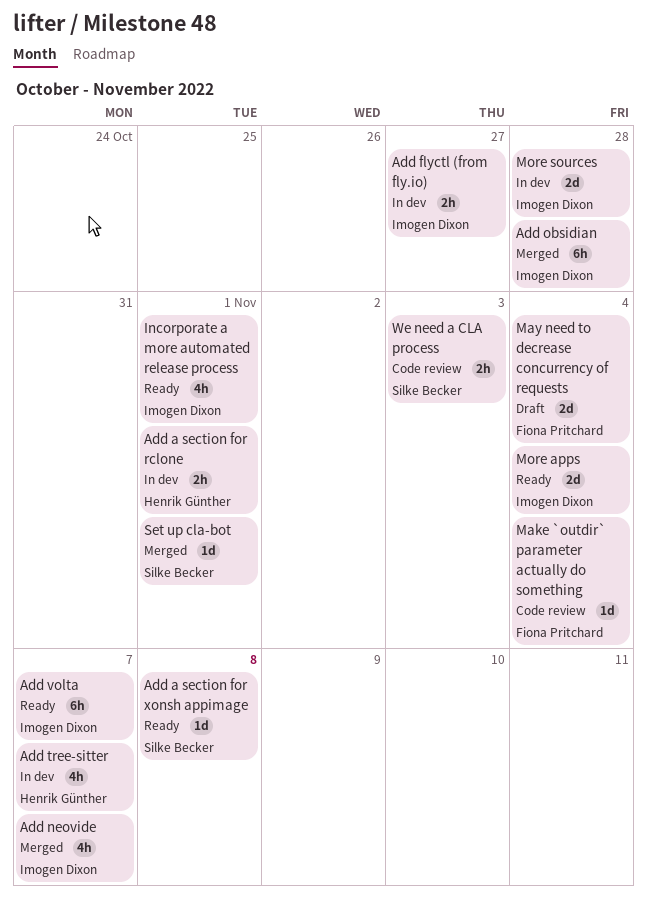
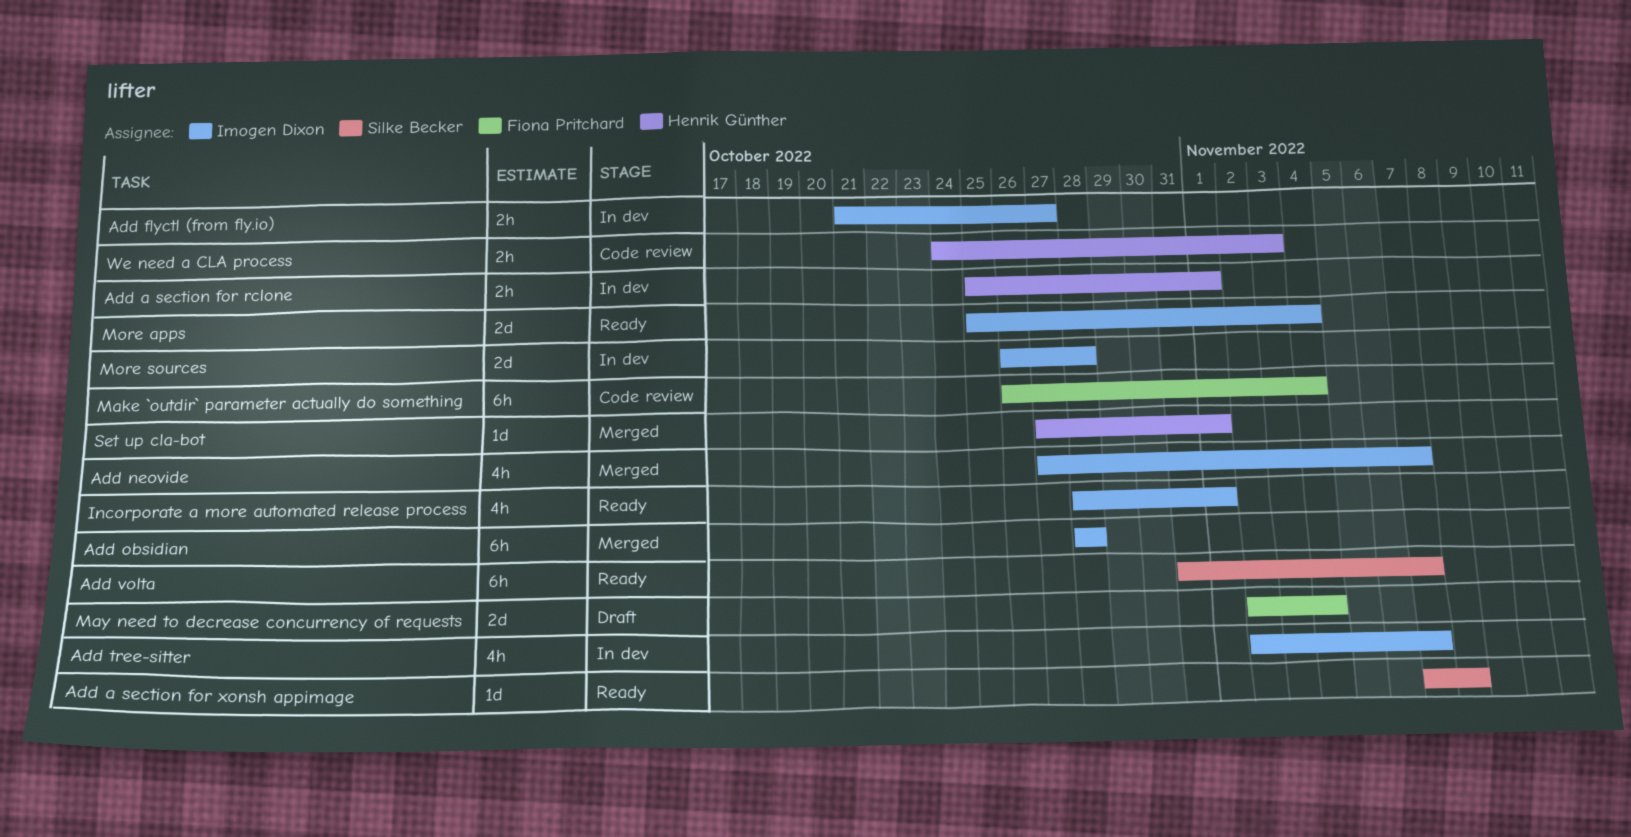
Add tree-sitter, owner: Henrik Günther -> Imogen Dixon
Add volta, owner: Imogen Dixon -> Silke Becker
Make `outdir` parameter actually do something, estimate: 1d -> 6h
Set up cla-bot, owner: Silke Becker -> Henrik Günther
We need a CLA process, owner: Silke Becker -> Henrik Günther

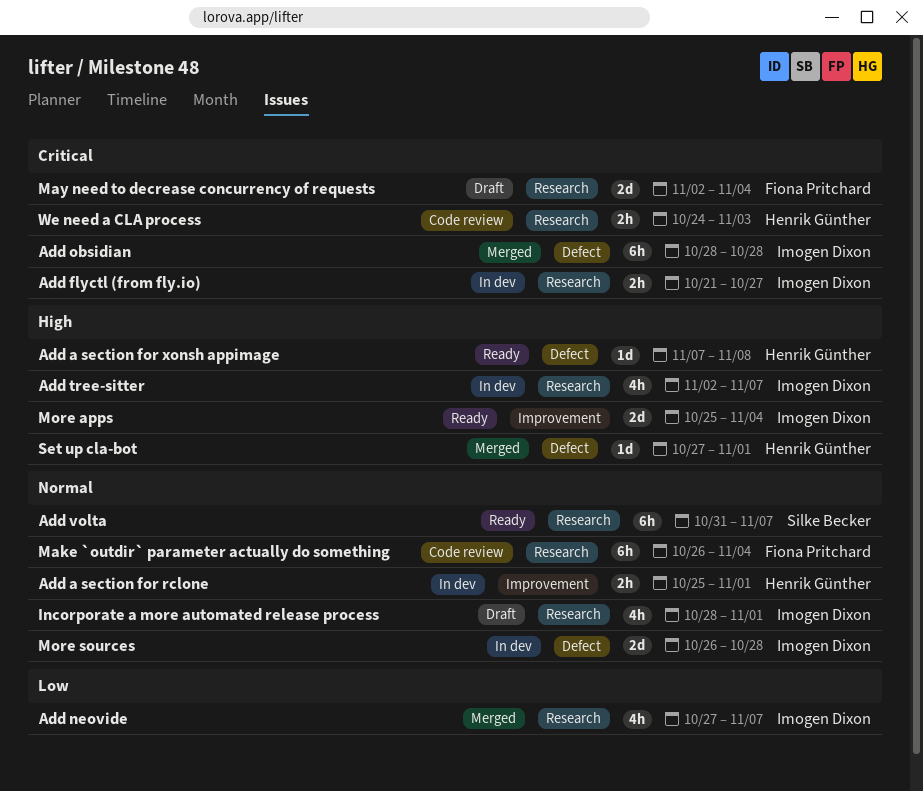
Add a section for xonsh appimage, owner: Silke Becker -> Henrik Günther
Incorporate a more automated release process, status: Ready -> Draft

